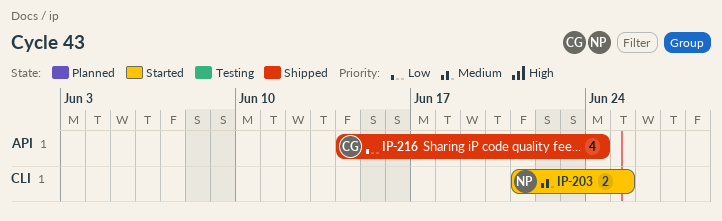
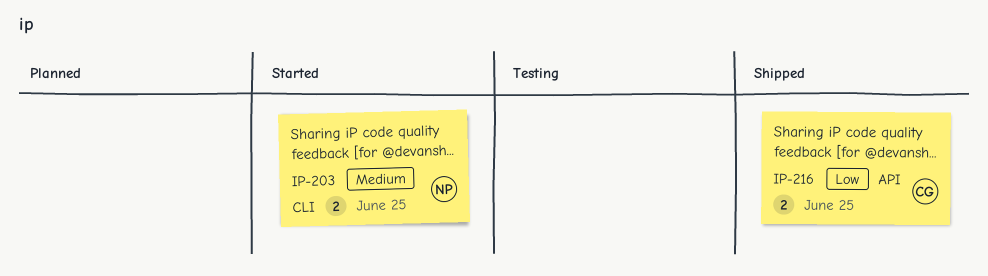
IP-216, estimate: 4 -> 2
IP-216, due: Jun 24 -> Jun 25

